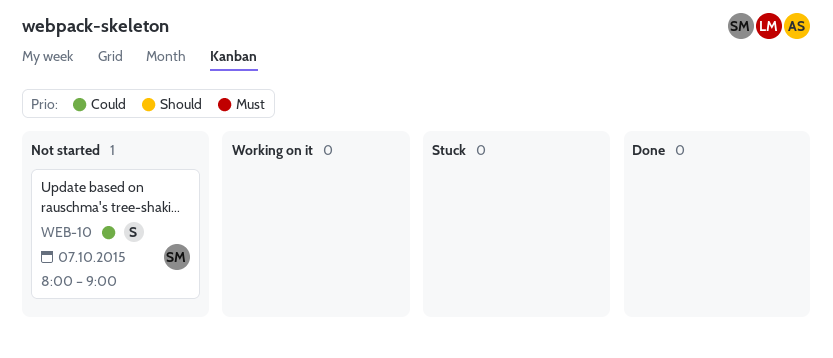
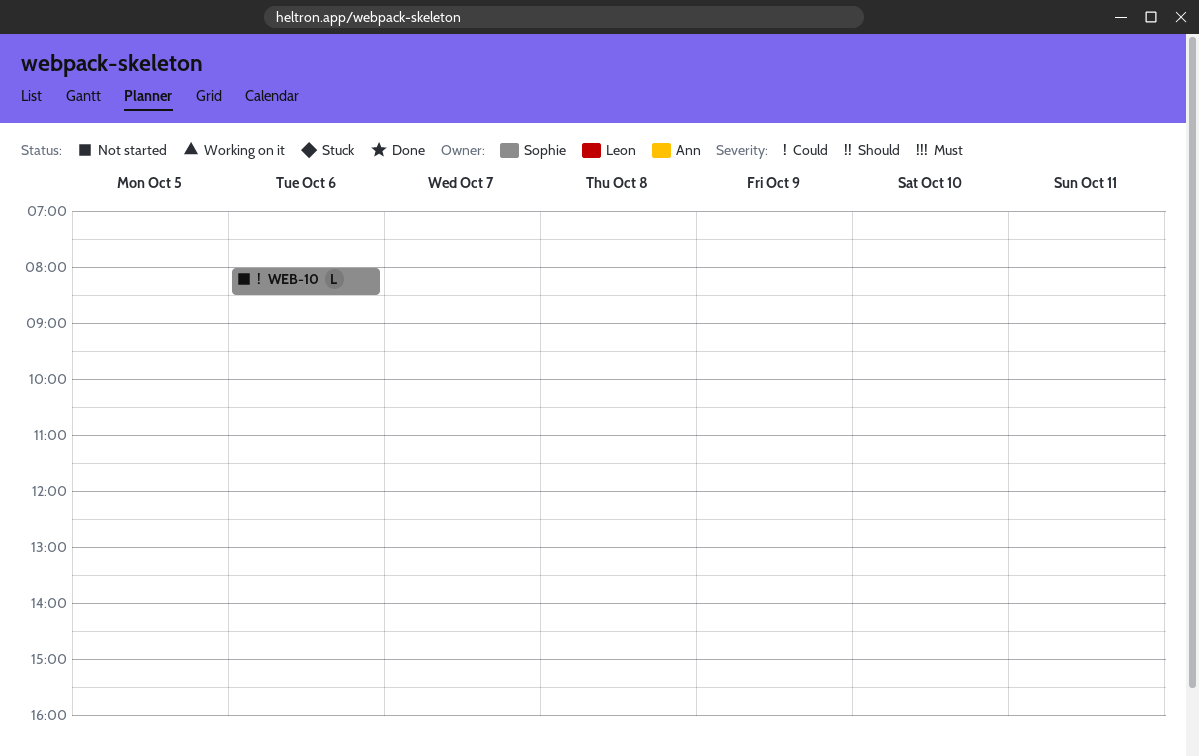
WEB-10, estimate: S -> L
WEB-10, day: Oct 7 -> Oct 6
WEB-10, ends: 09:00 -> 08:30

